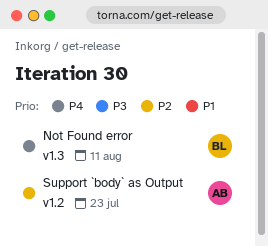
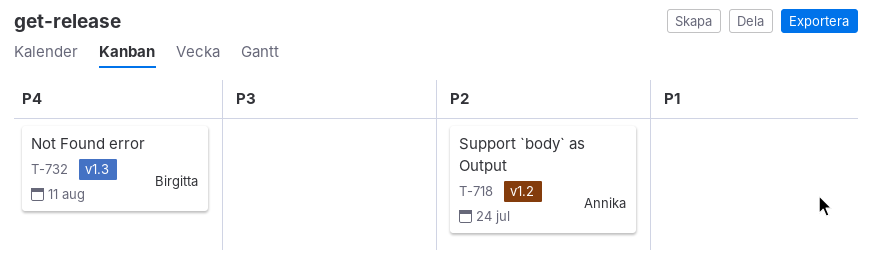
Support `body` as Output, due: Jul 23 -> Jul 24

